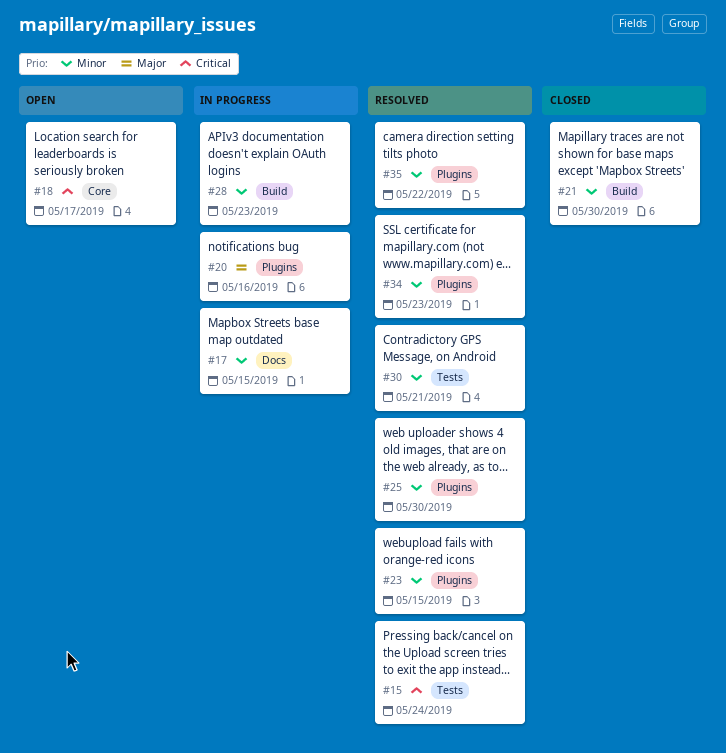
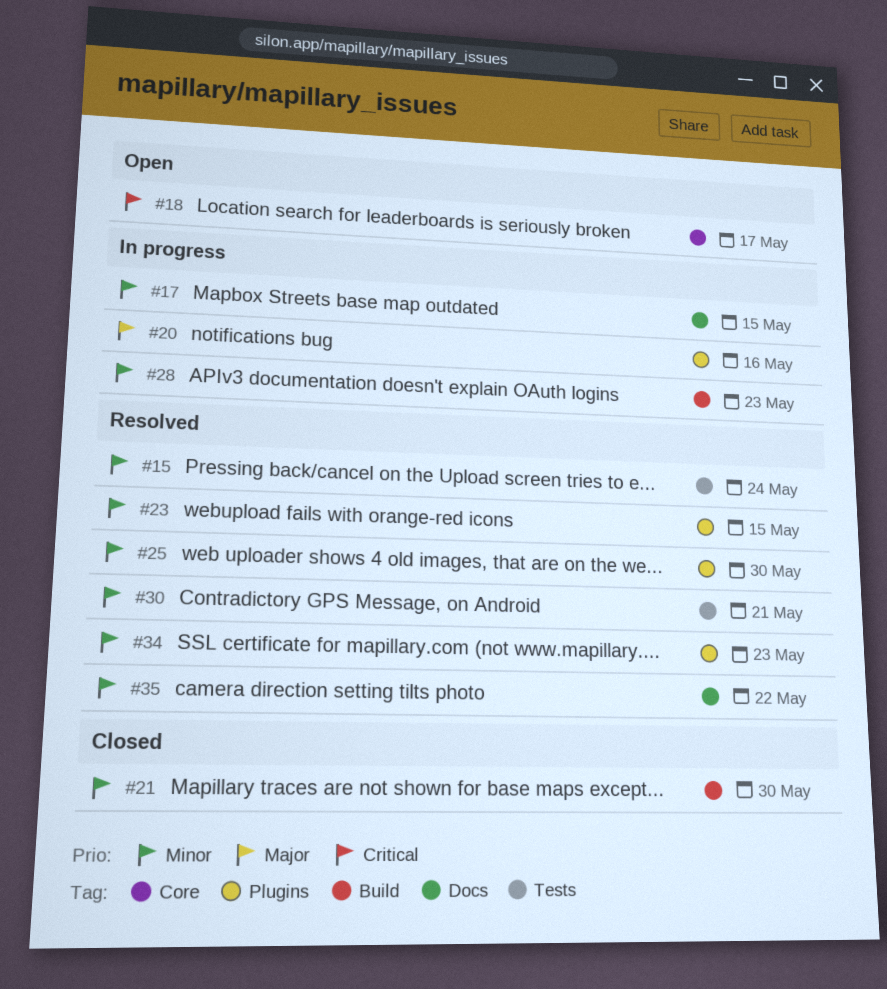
#15, priority: Critical -> Minor
#35, label: Plugins -> Docs

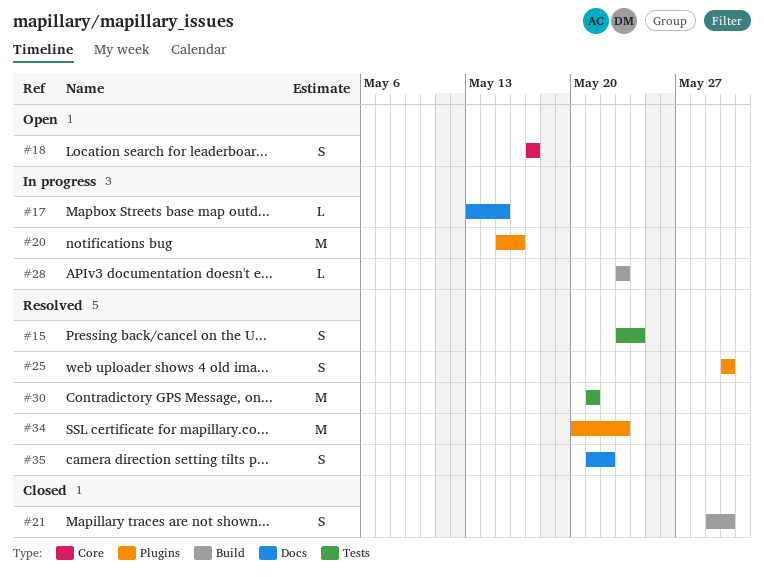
#23: present -> none

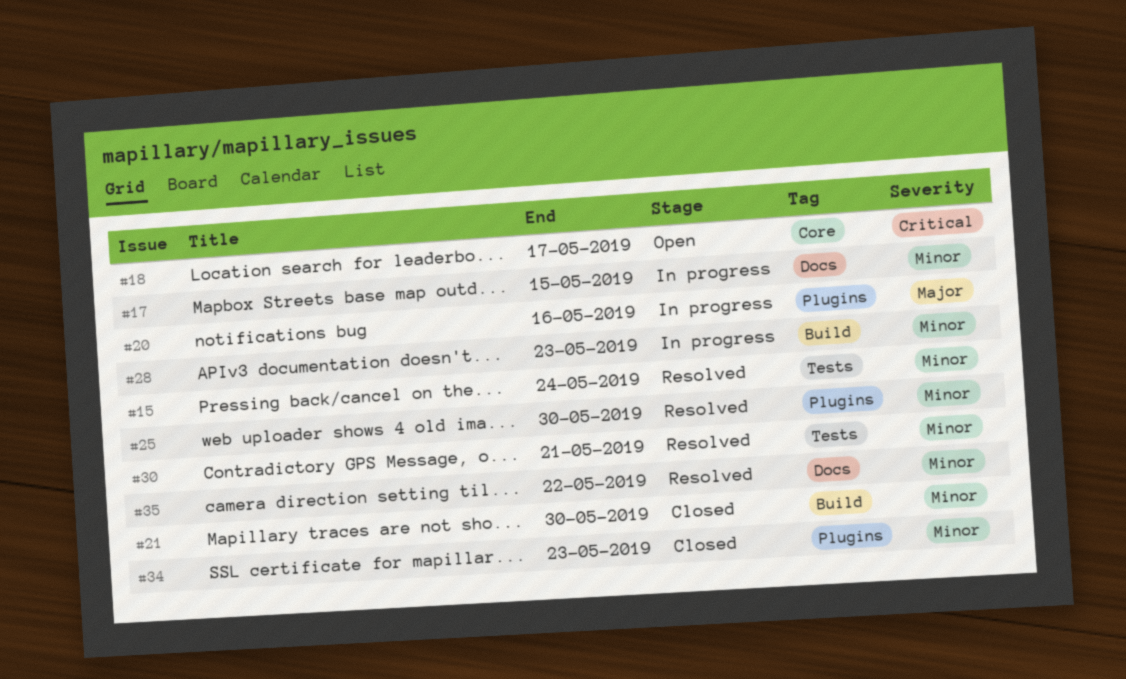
#34, status: Resolved -> Closed

